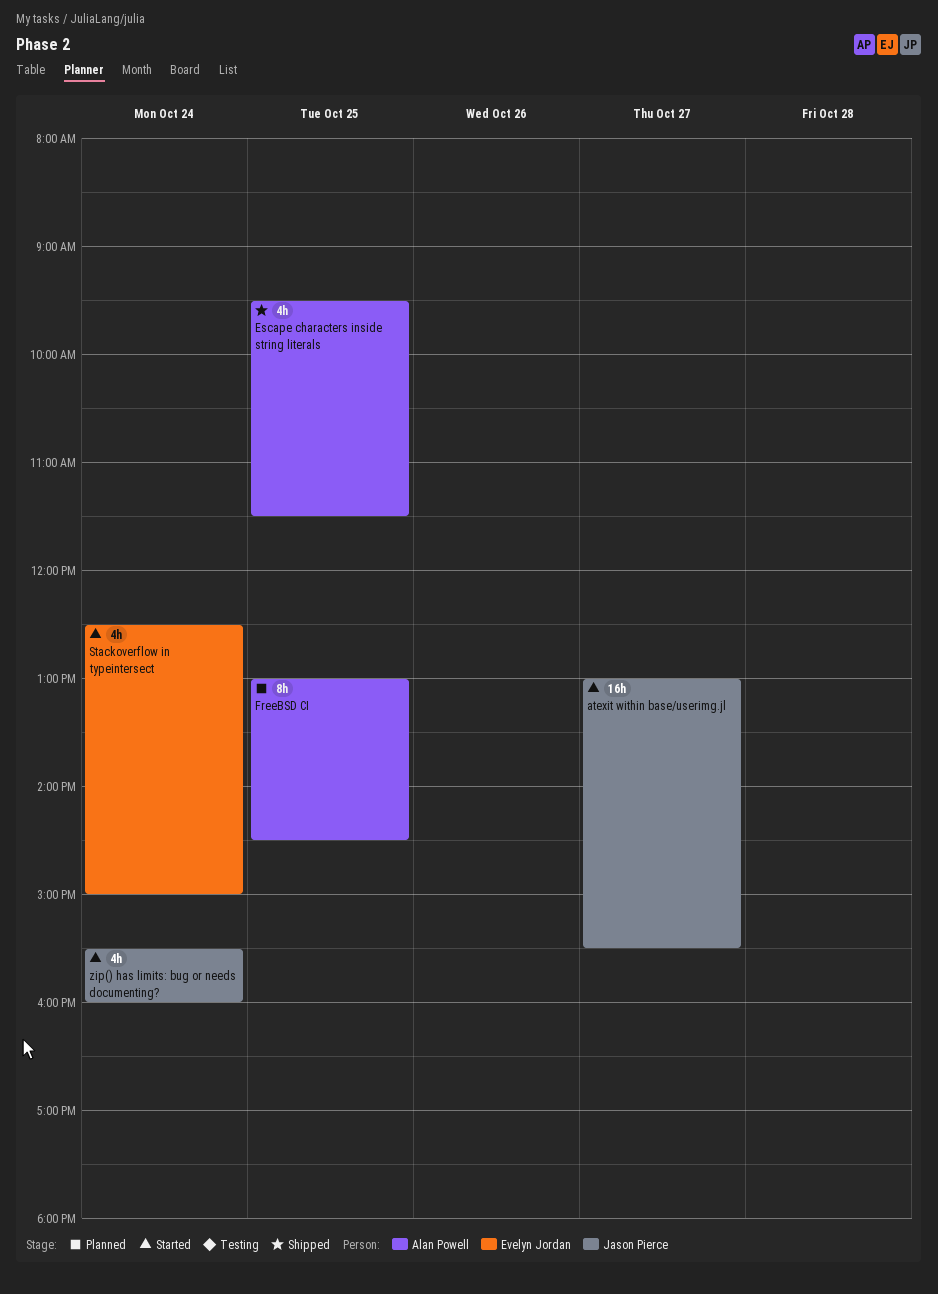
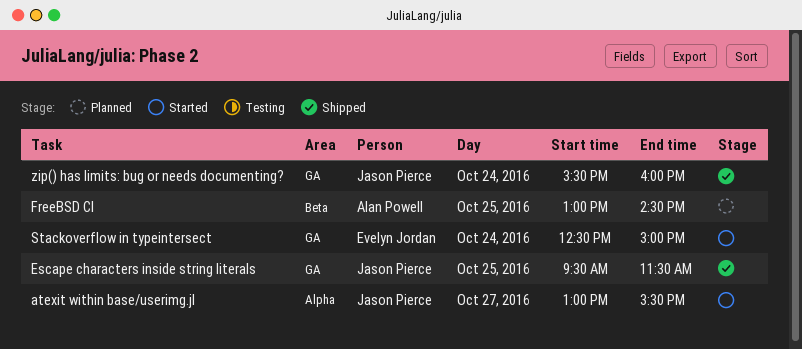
Escape characters inside string literals, owner: Alan Powell -> Jason Pierce
zip() has limits: bug or needs documenting?, status: Started -> Shipped

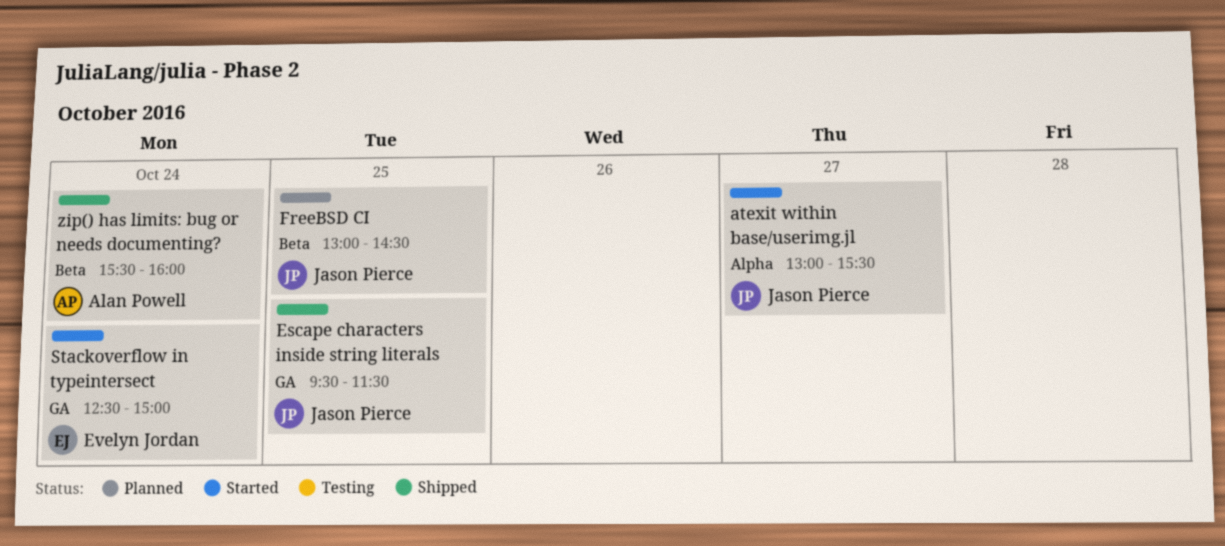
FreeBSD CI, owner: Alan Powell -> Jason Pierce
zip() has limits: bug or needs documenting?, owner: Jason Pierce -> Alan Powell
zip() has limits: bug or needs documenting?, label: GA -> Beta

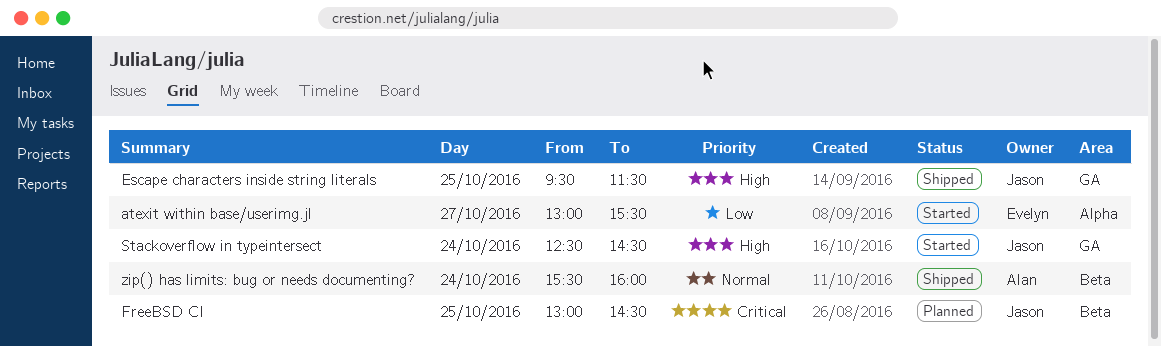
atexit within base/userimg.jl, owner: Jason Pierce -> Evelyn Jordan
Stackoverflow in typeintersect, owner: Evelyn Jordan -> Jason Pierce
Stackoverflow in typeintersect, ends: 15:00 -> 14:30

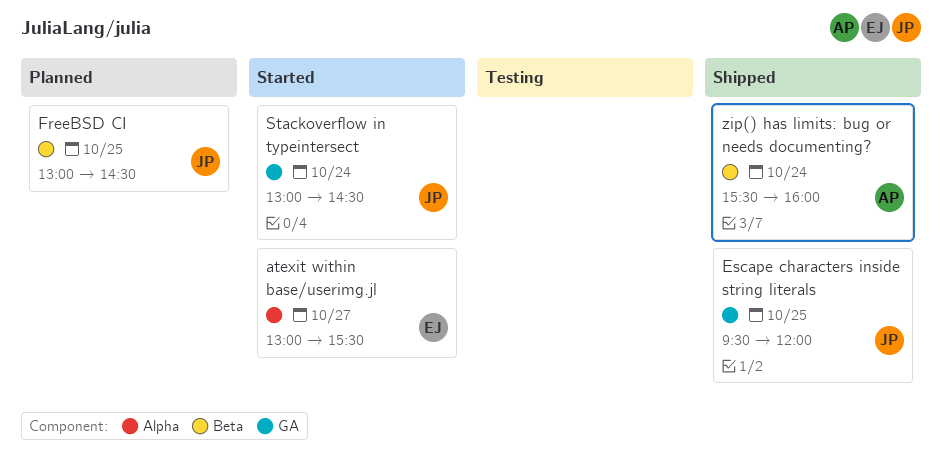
Escape characters inside string literals, ends: 11:30 -> 12:00
Stackoverflow in typeintersect, begins: 12:30 -> 13:00

